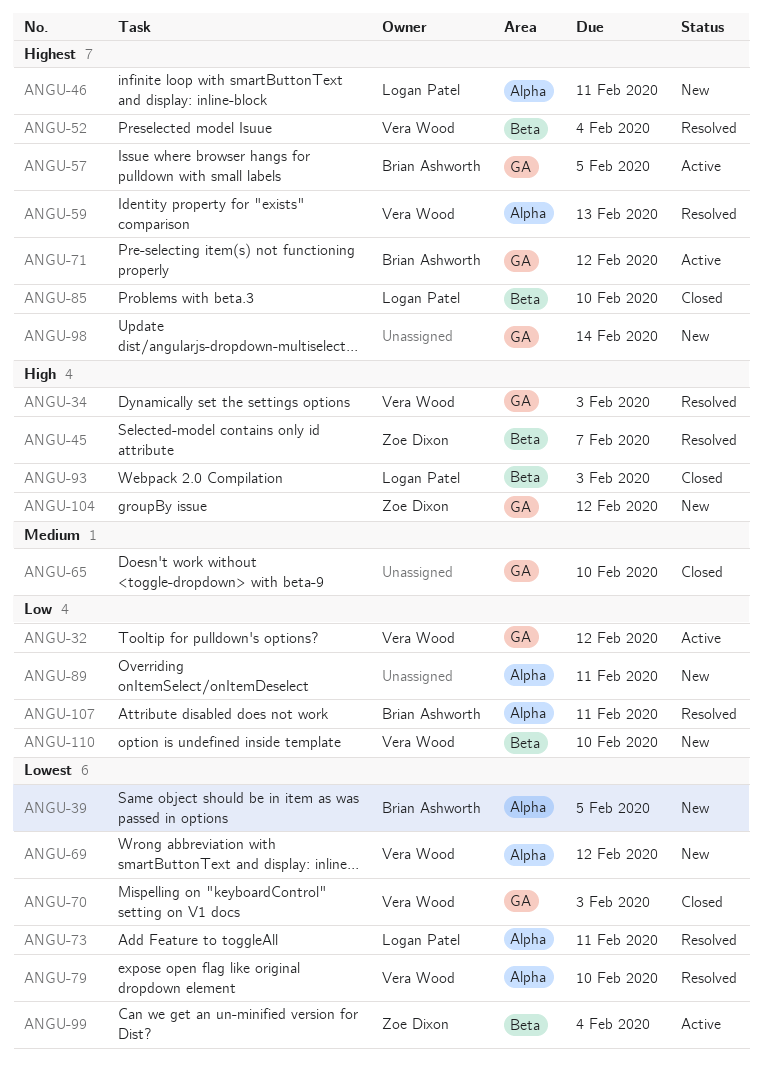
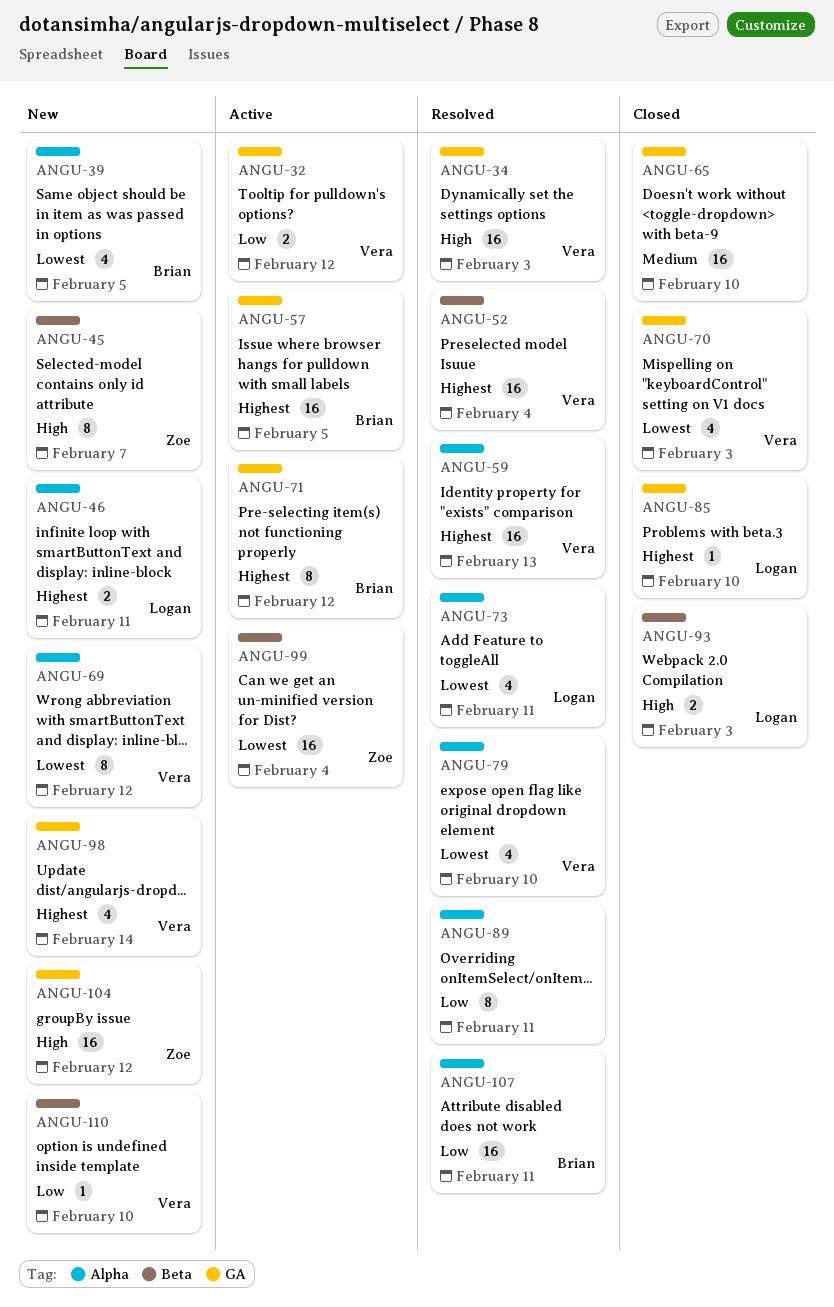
ANGU-45, status: Resolved -> New
ANGU-85, label: Beta -> GA
ANGU-89, status: New -> Resolved
ANGU-98, owner: none -> Vera Wood

